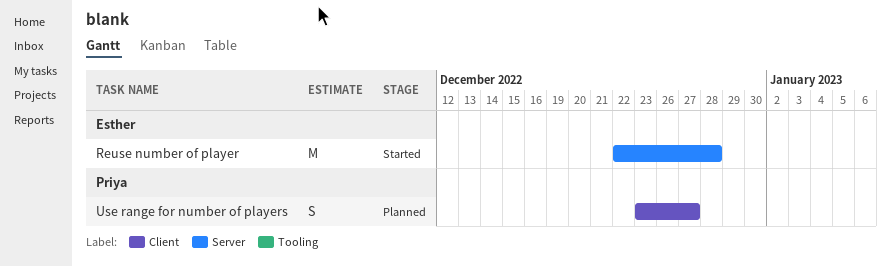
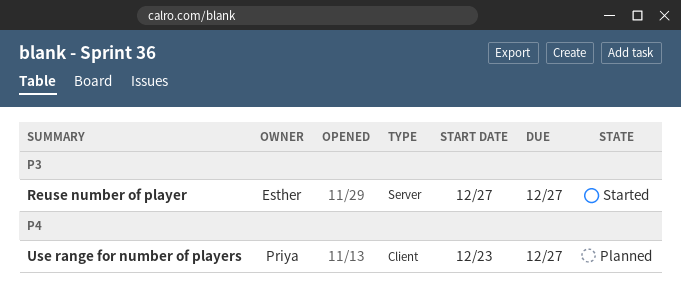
Reuse number of player, start: Dec 22 -> Dec 27
Reuse number of player, due: Dec 28 -> Dec 27

